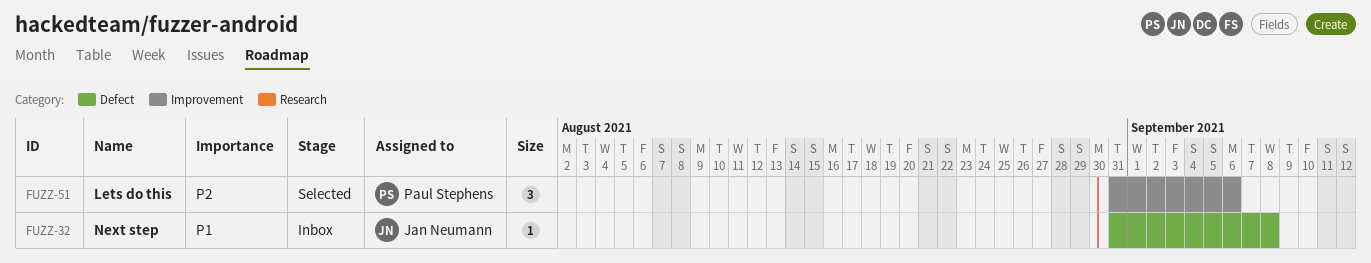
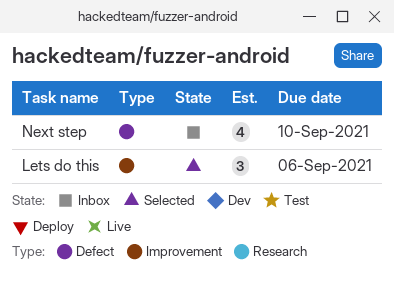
Next step, estimate: 1 -> 4
Next step, due: Sep 8 -> Sep 10

